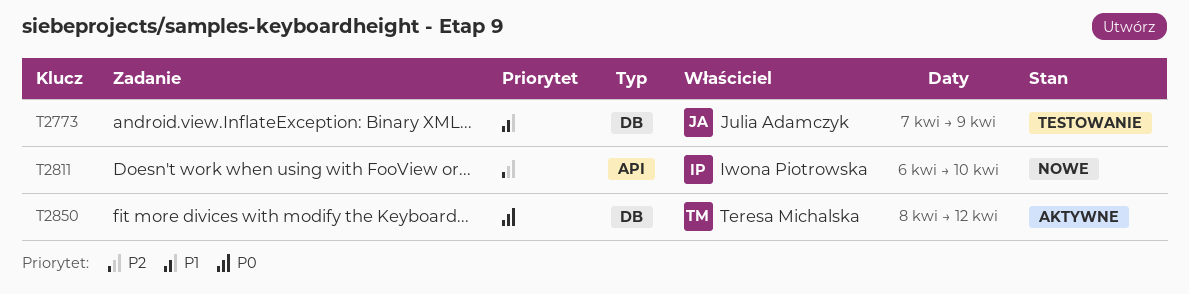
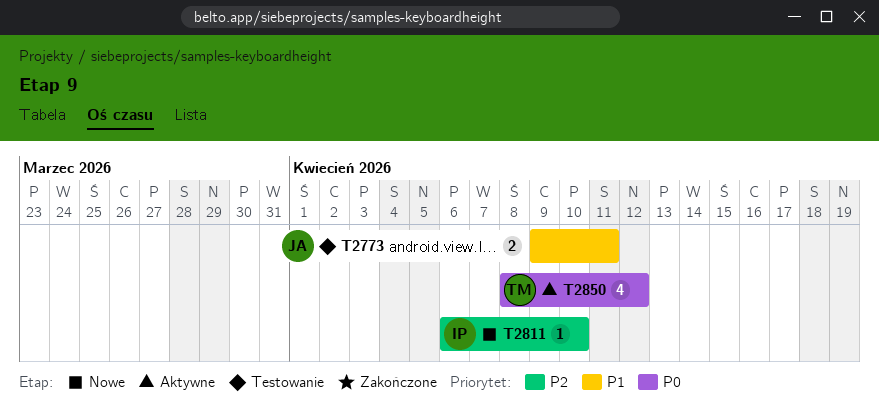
T2773, start: Apr 7 -> Apr 9
T2773, due: Apr 9 -> Apr 11

